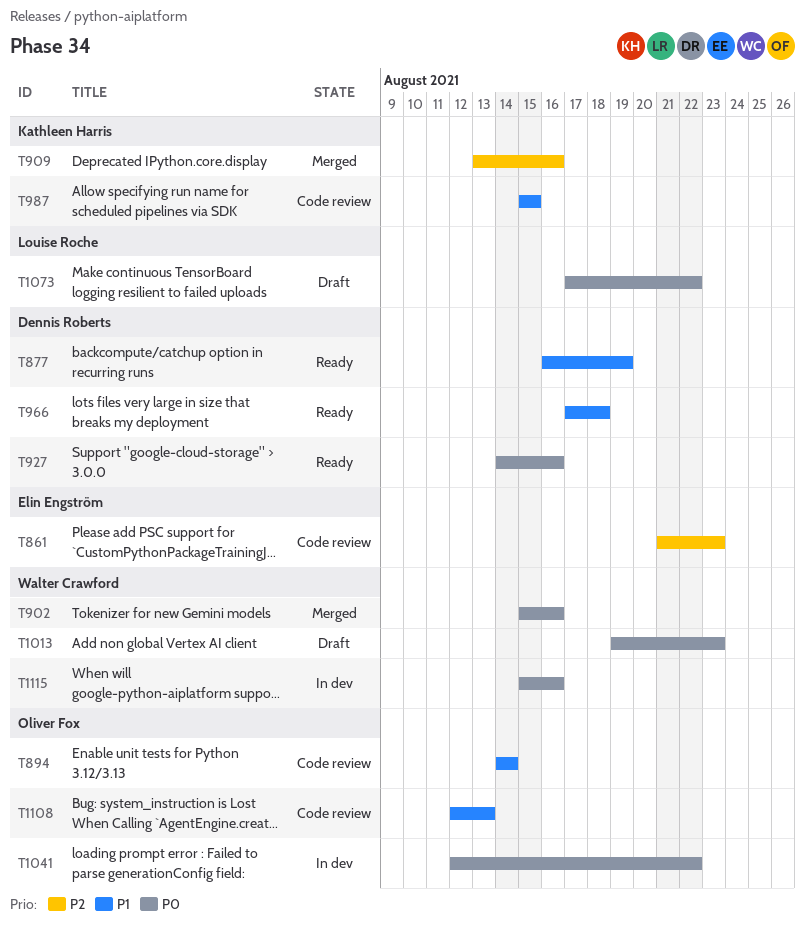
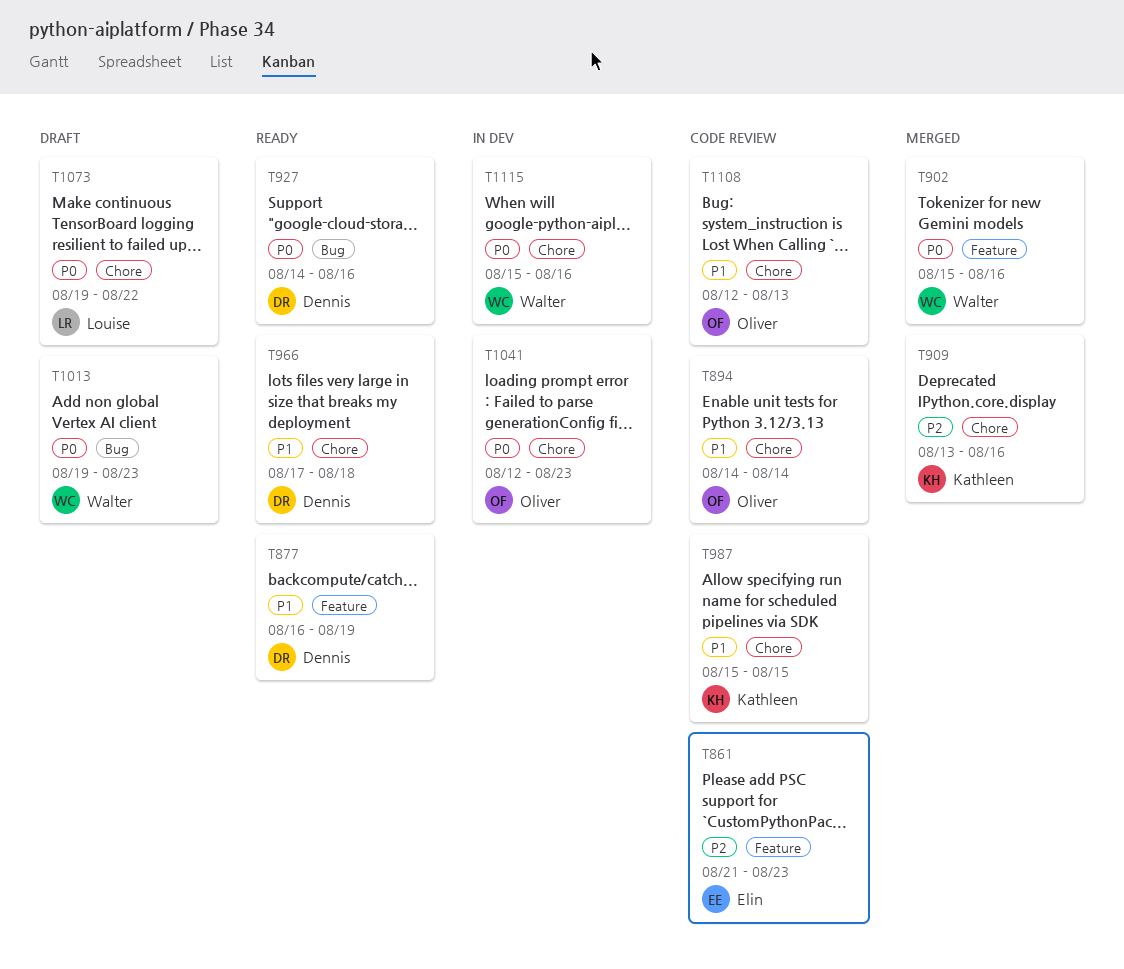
T1041, due: Aug 22 -> Aug 23
T1073, start: Aug 17 -> Aug 19

